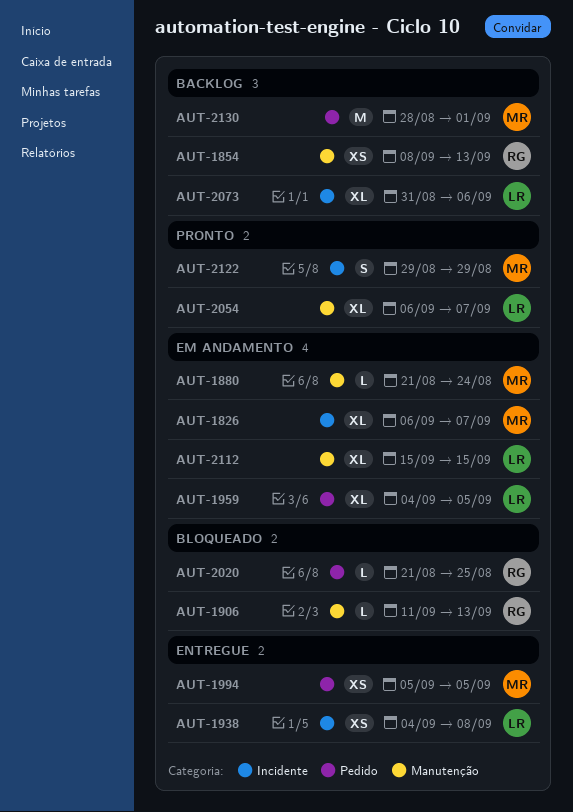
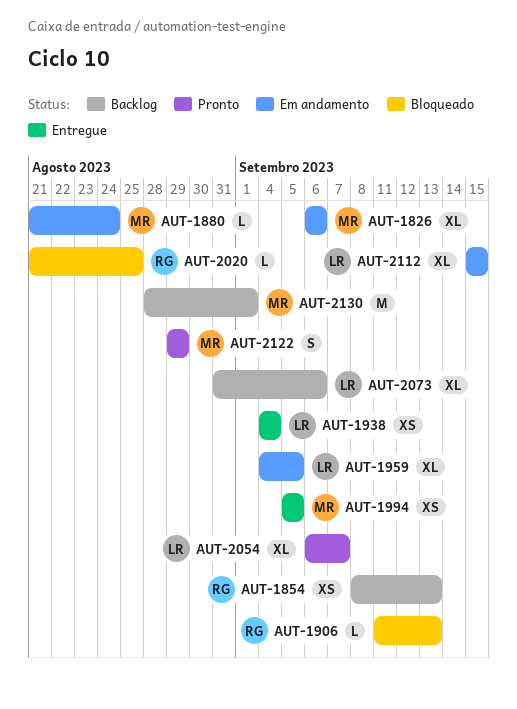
AUT-1826, due: Sep 7 -> Sep 6
AUT-1938, due: Sep 8 -> Sep 4

